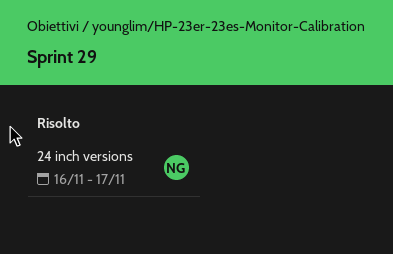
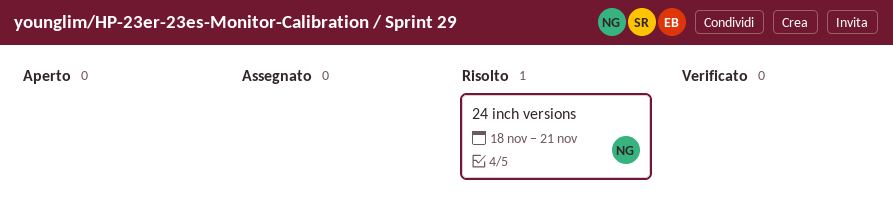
24 inch versions, start: Nov 16 -> Nov 18
24 inch versions, due: Nov 17 -> Nov 21

